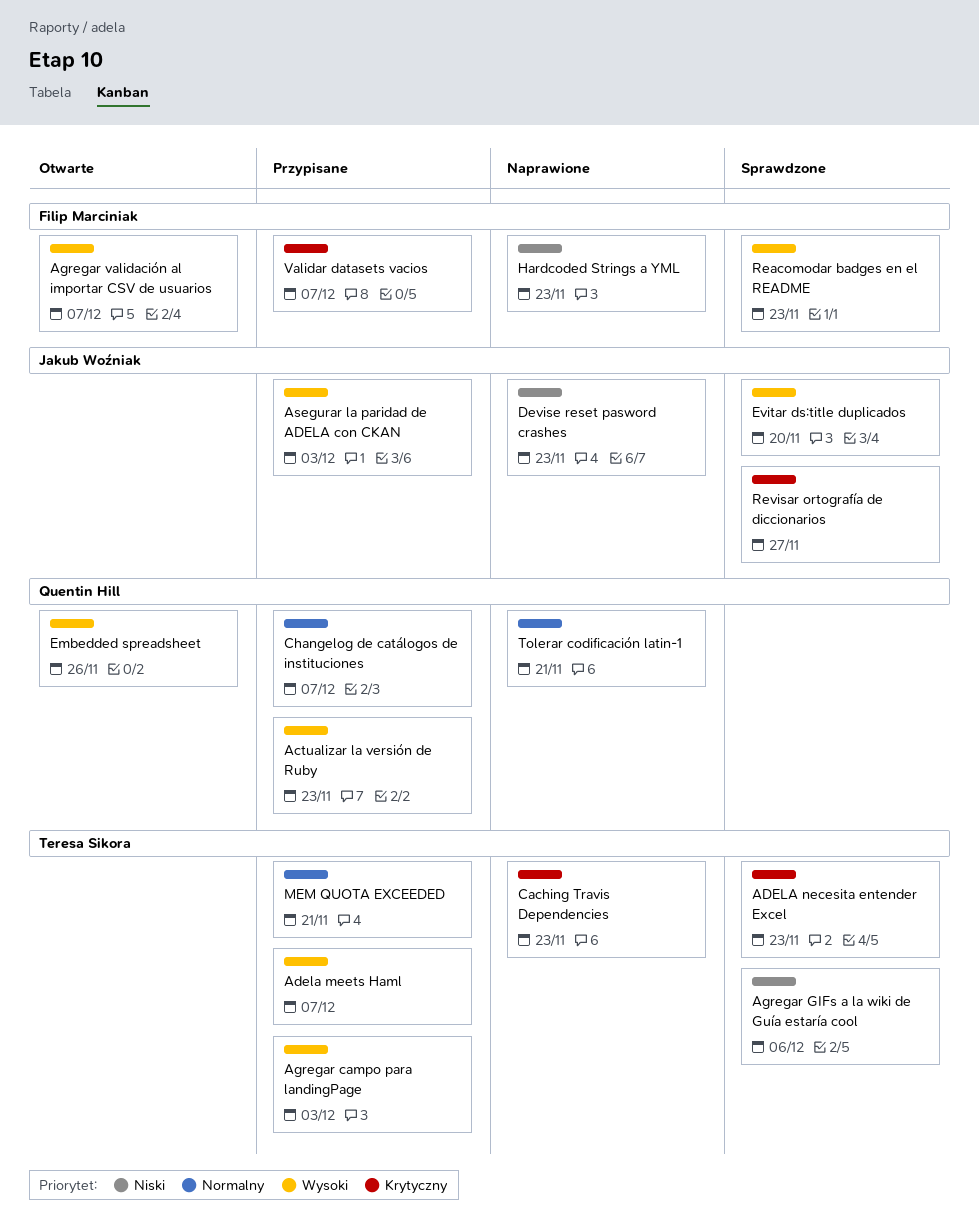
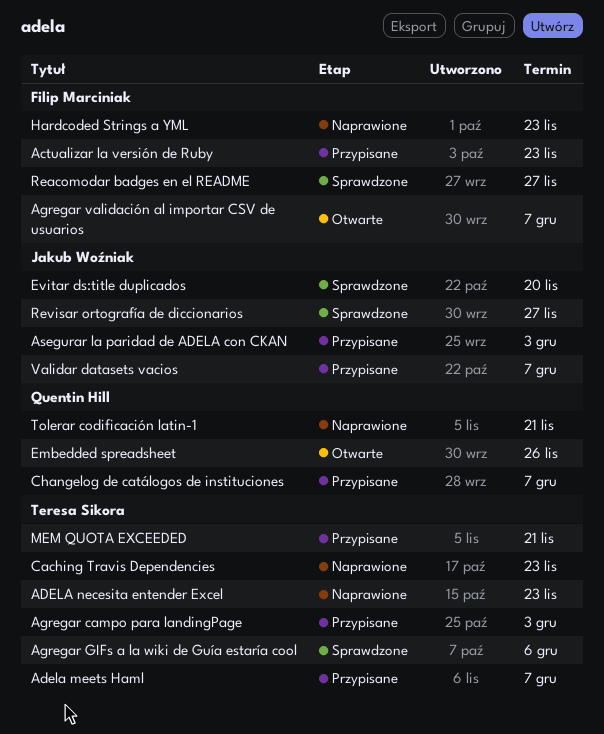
Actualizar la versión de Ruby, owner: Quentin Hill -> Filip Marciniak
ADELA necesita entender Excel, status: Sprawdzone -> Naprawione
Devise reset pasword crashes: present -> none
Reacomodar badges en el README, due: Nov 23 -> Nov 27
Validar datasets vacios, owner: Filip Marciniak -> Jakub Woźniak

